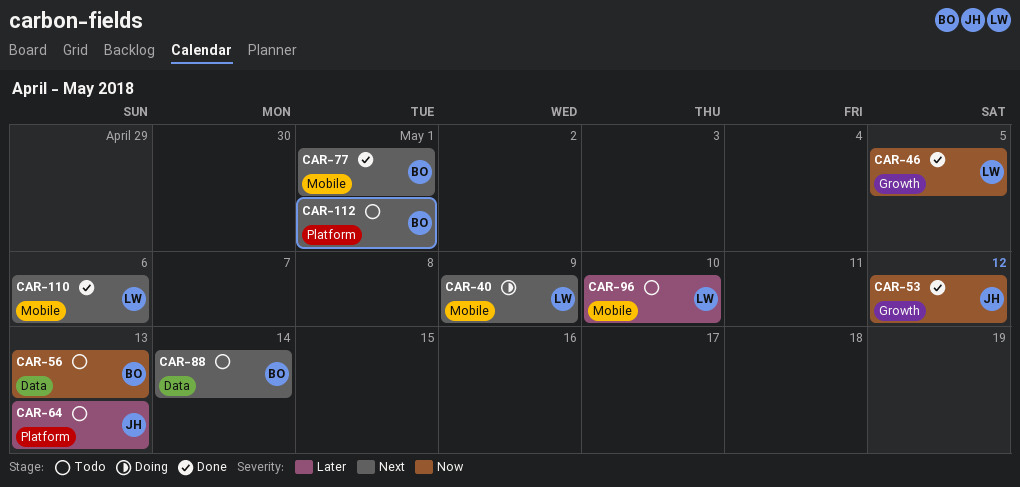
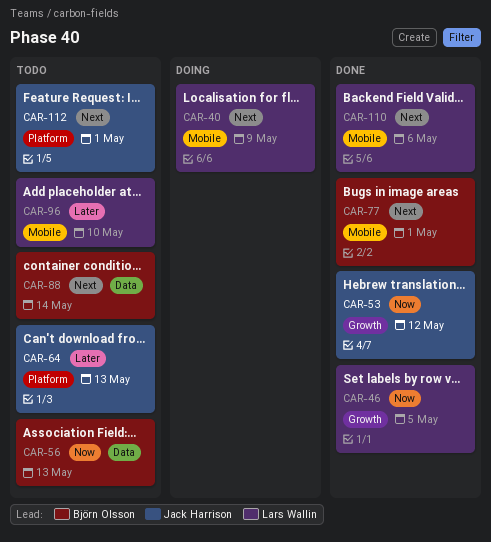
CAR-112, owner: Björn Olsson -> Jack Harrison

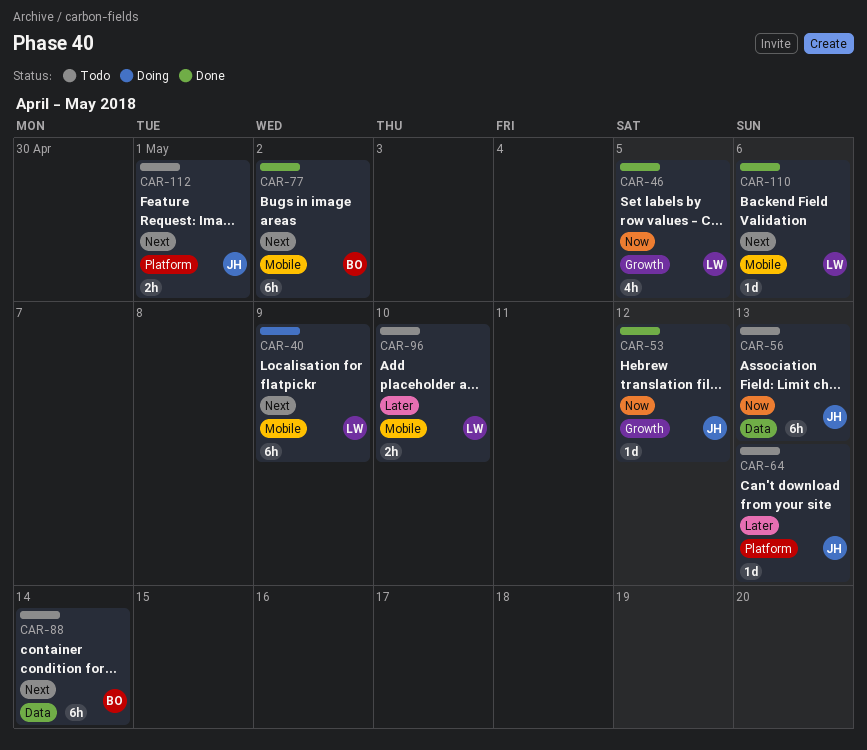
CAR-56, owner: Björn Olsson -> Jack Harrison
CAR-77, due: May 1 -> May 2

